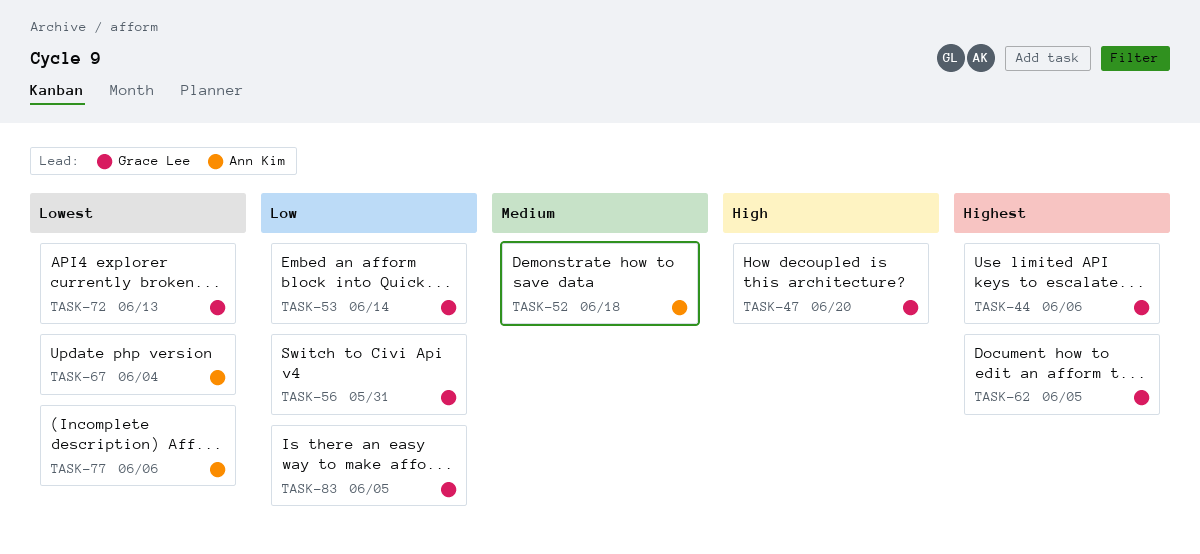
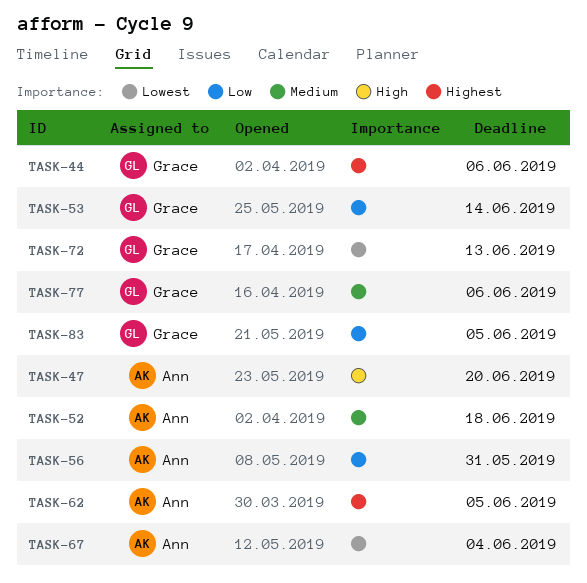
TASK-47, owner: Grace Lee -> Ann Kim
TASK-56, owner: Grace Lee -> Ann Kim
TASK-62, owner: Grace Lee -> Ann Kim
TASK-77, owner: Ann Kim -> Grace Lee
TASK-77, priority: Lowest -> Medium

